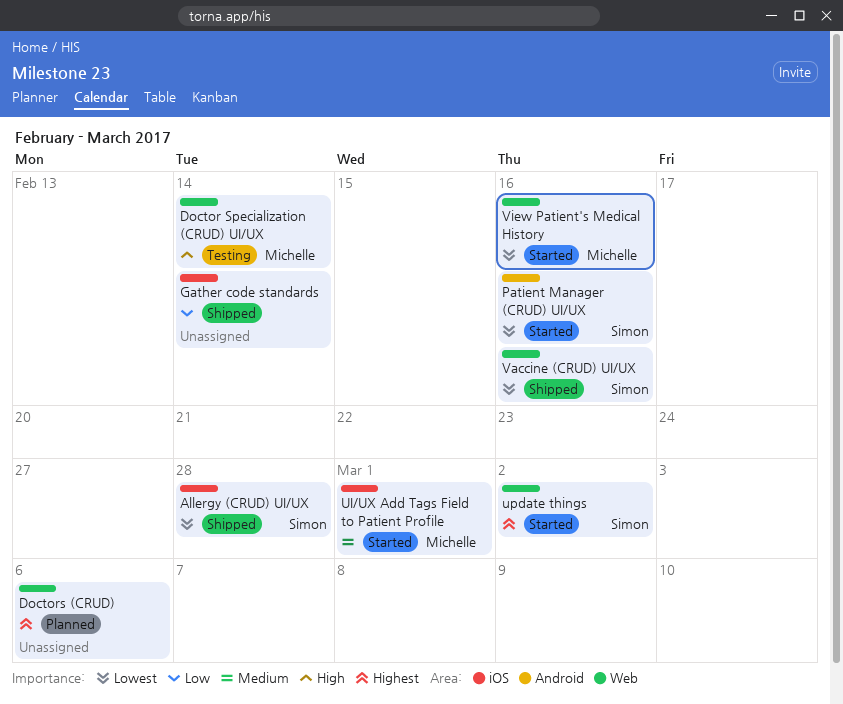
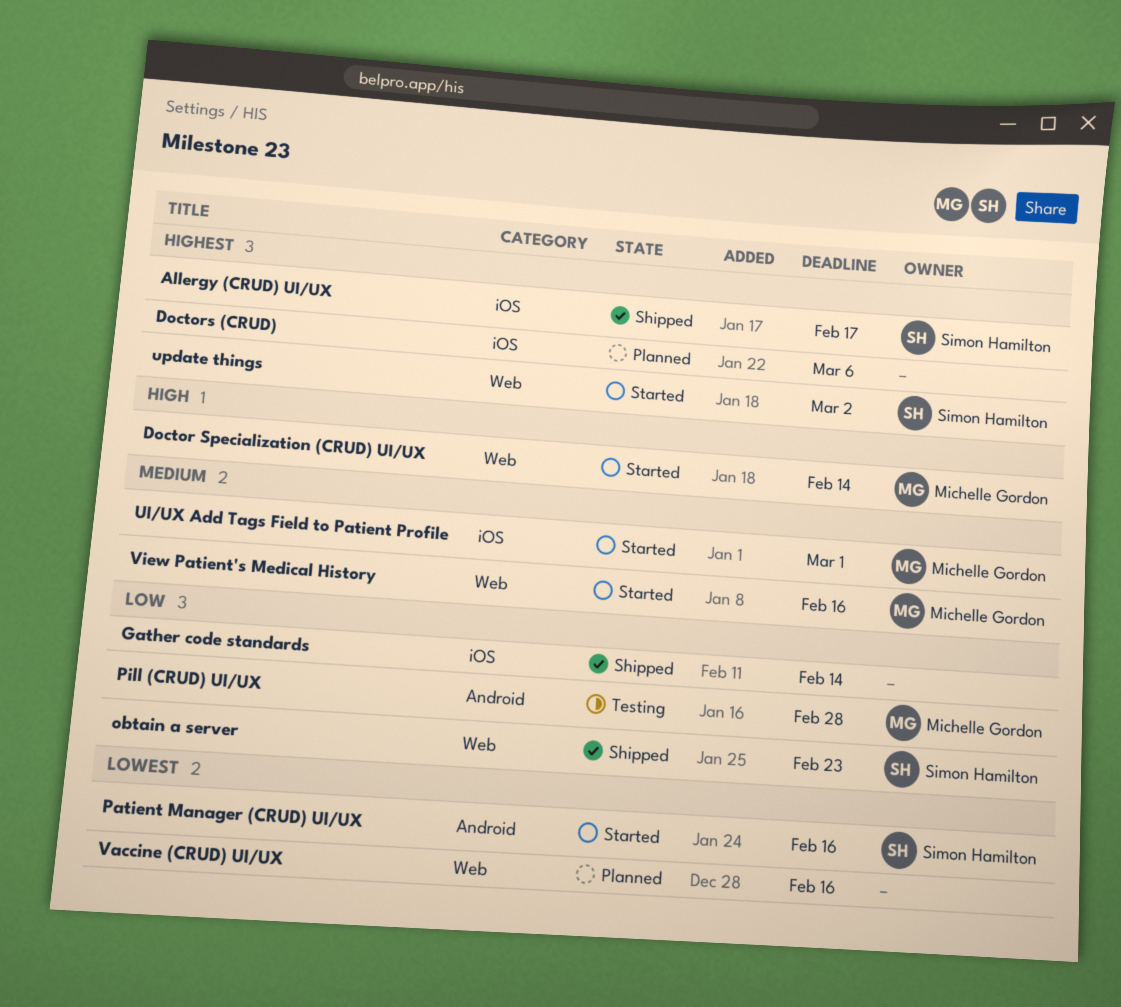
Allergy (CRUD) UI/UX, priority: Lowest -> Highest
Allergy (CRUD) UI/UX, due: Feb 28 -> Feb 17
Doctor Specialization (CRUD) UI/UX, status: Testing -> Started
Doctors (CRUD), label: Web -> iOS
obtain a server: none -> present
Pill (CRUD) UI/UX: none -> present
Vaccine (CRUD) UI/UX, status: Shipped -> Planned
Vaccine (CRUD) UI/UX, owner: Simon Hamilton -> none
View Patient's Medical History, priority: Lowest -> Medium

